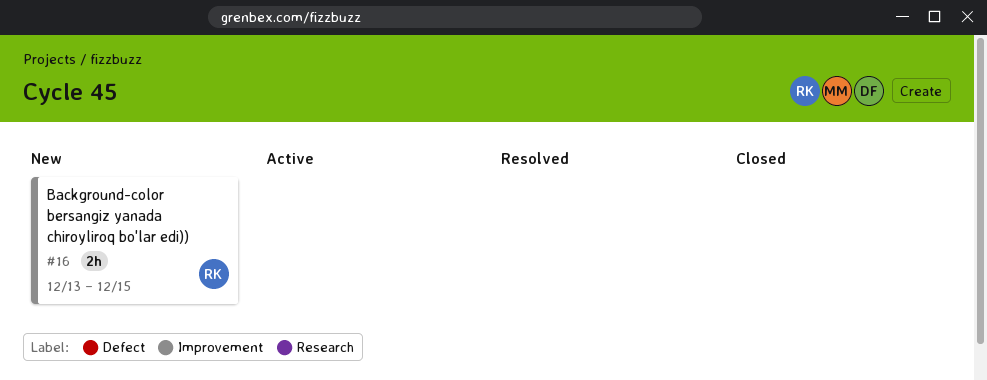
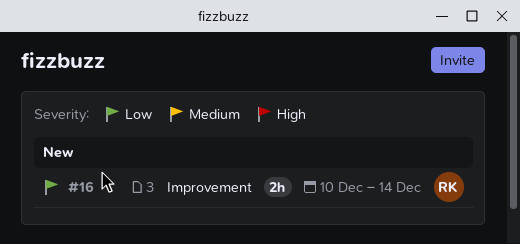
#16, start: Dec 13 -> Dec 10
#16, due: Dec 15 -> Dec 14

